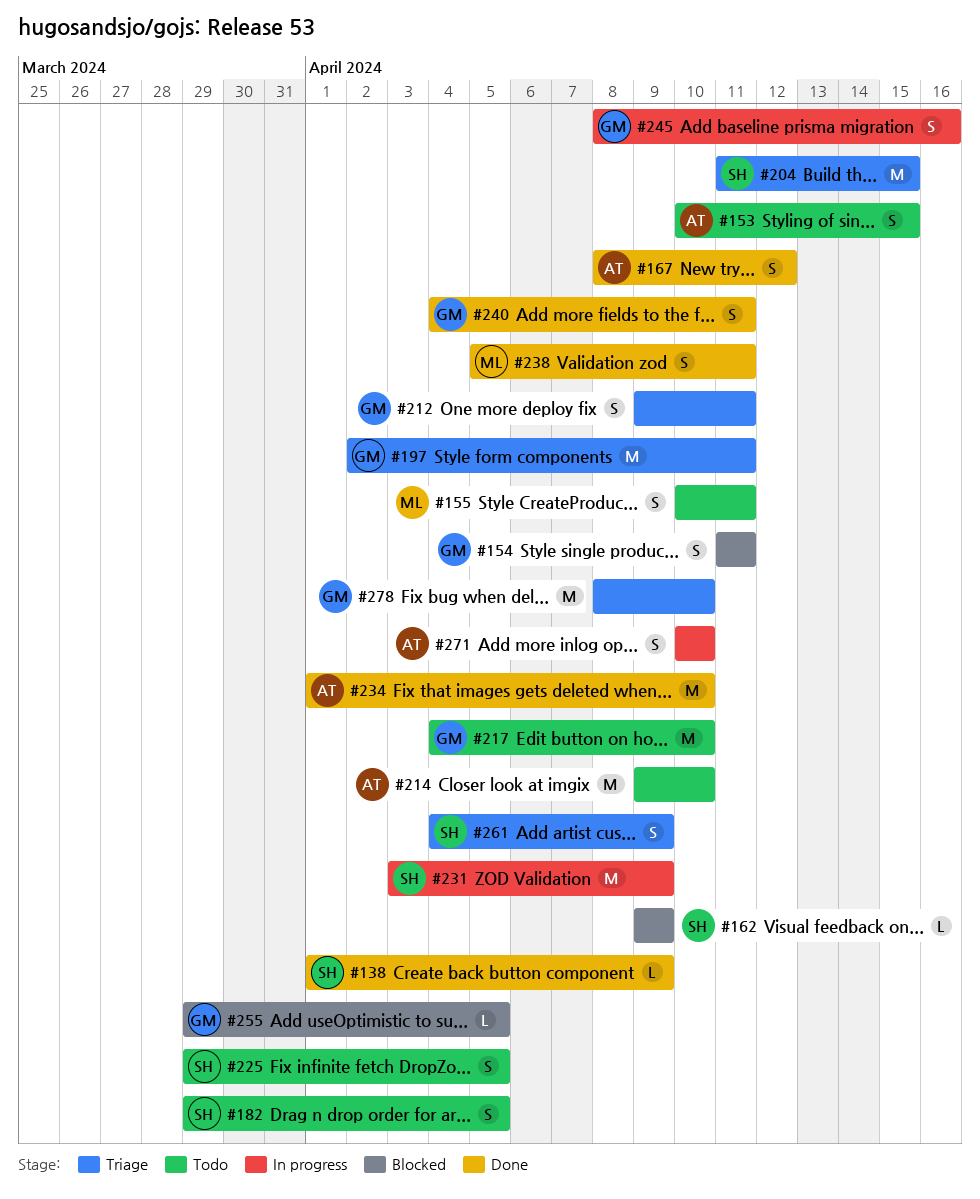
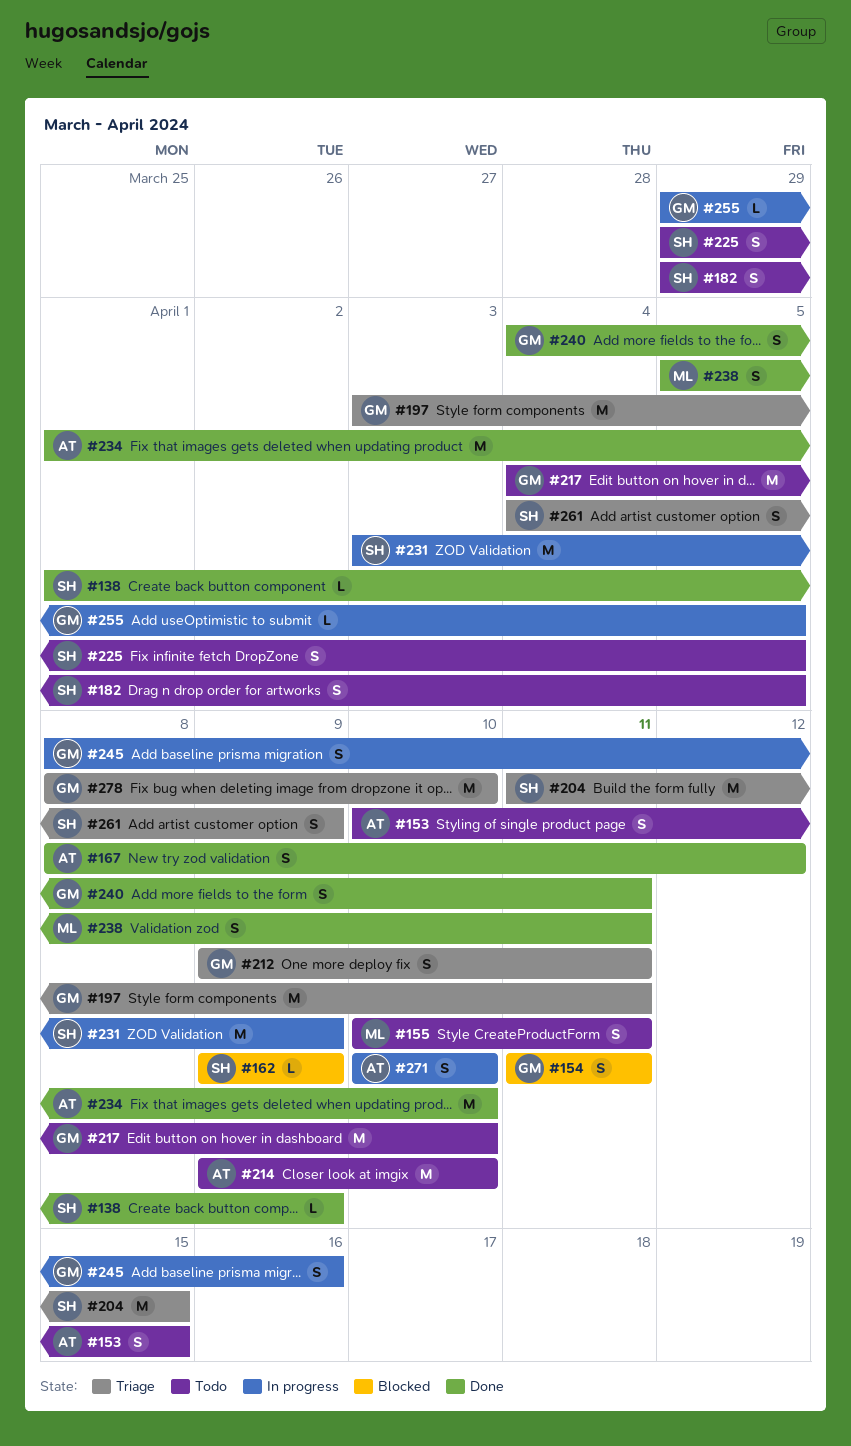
#197, start: Apr 2 -> Apr 3
#255, status: Blocked -> In progress

